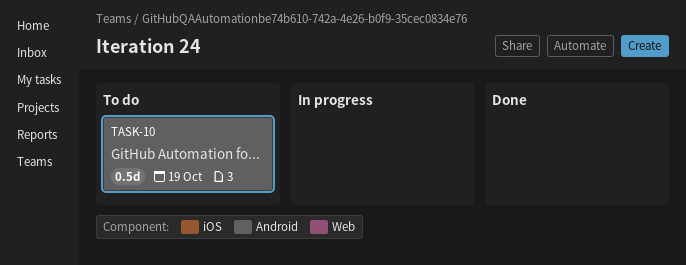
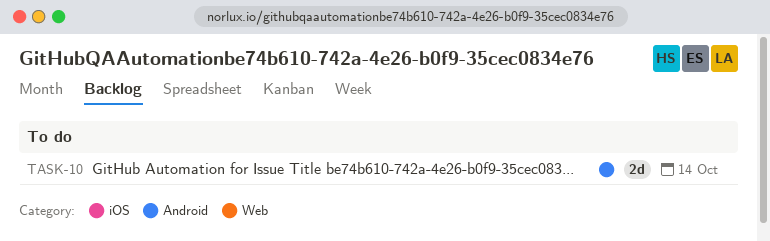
TASK-10, estimate: 0.5d -> 2d
TASK-10, due: Oct 19 -> Oct 14

